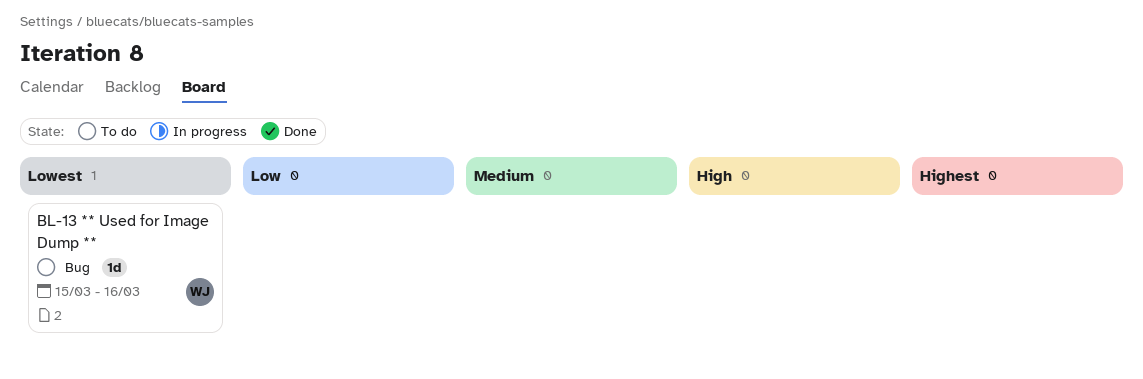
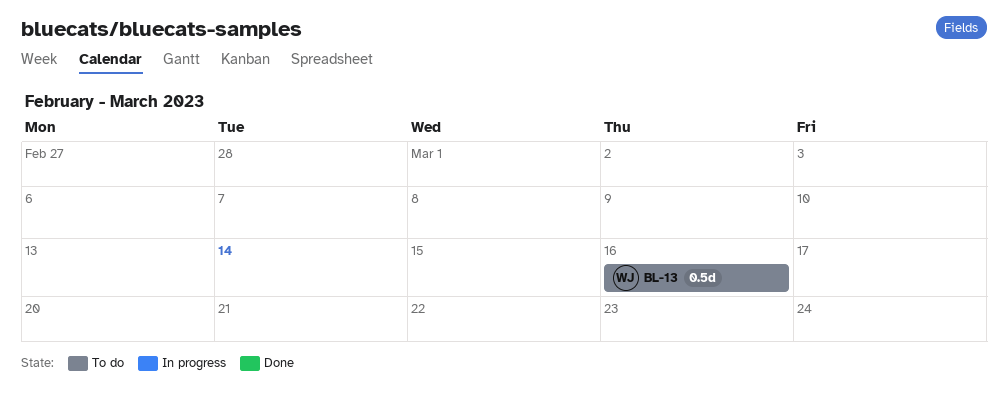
BL-13, estimate: 1d -> 0.5d
BL-13, start: Mar 15 -> Mar 16

